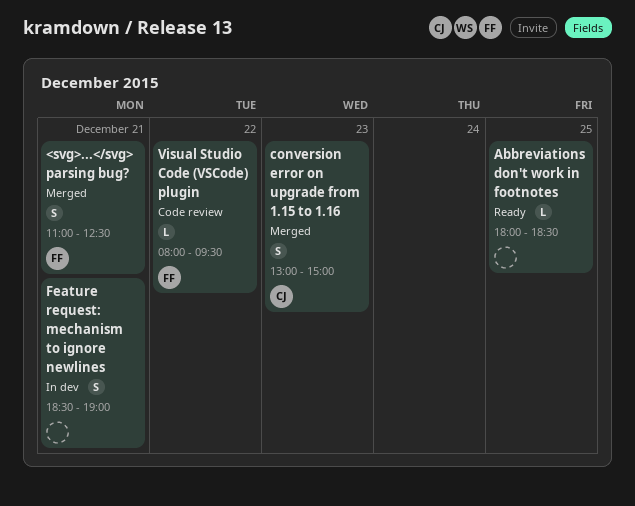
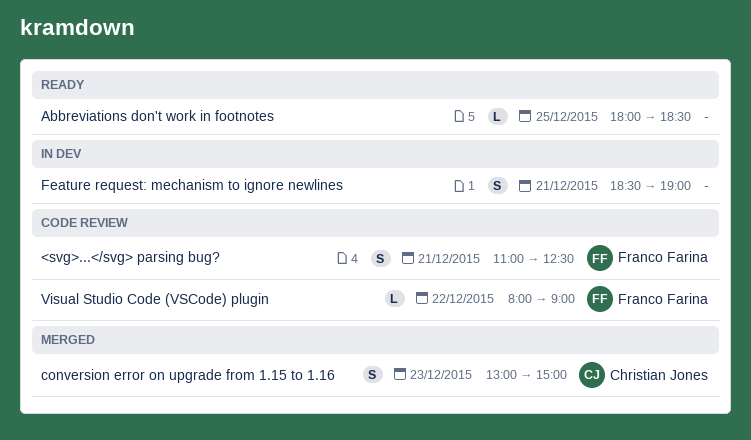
<svg>...</svg> parsing bug?, status: Merged -> Code review
Visual Studio Code (VSCode) plugin, ends: 09:30 -> 09:00

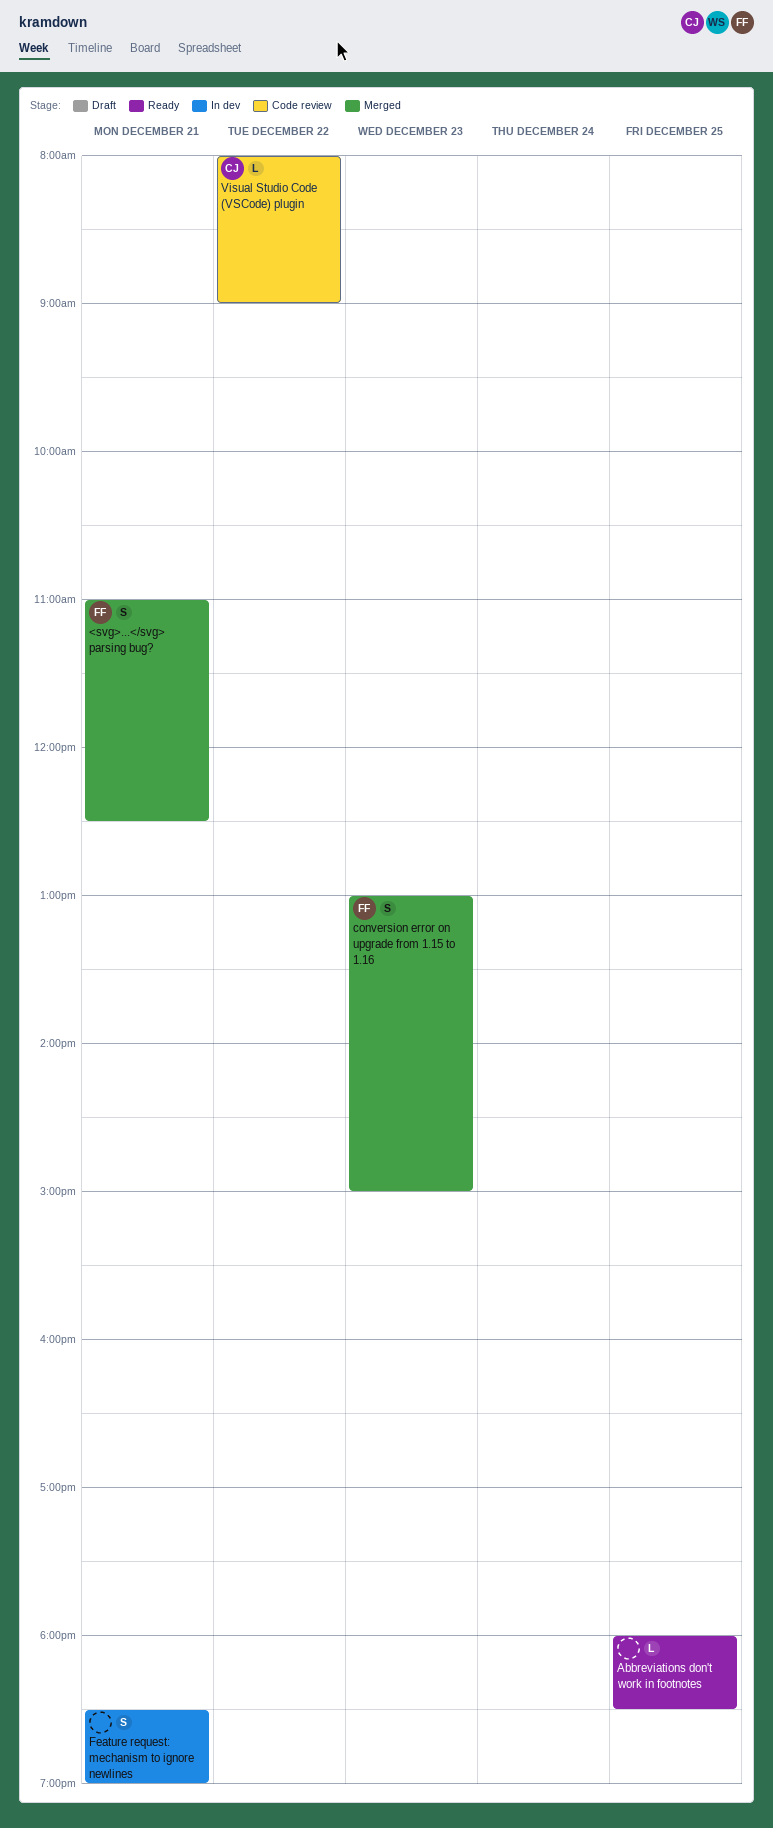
<svg>...</svg> parsing bug?, status: Code review -> Merged
conversion error on upgrade from 1.15 to 1.16, owner: Christian Jones -> Franco Farina
Visual Studio Code (VSCode) plugin, owner: Franco Farina -> Christian Jones

